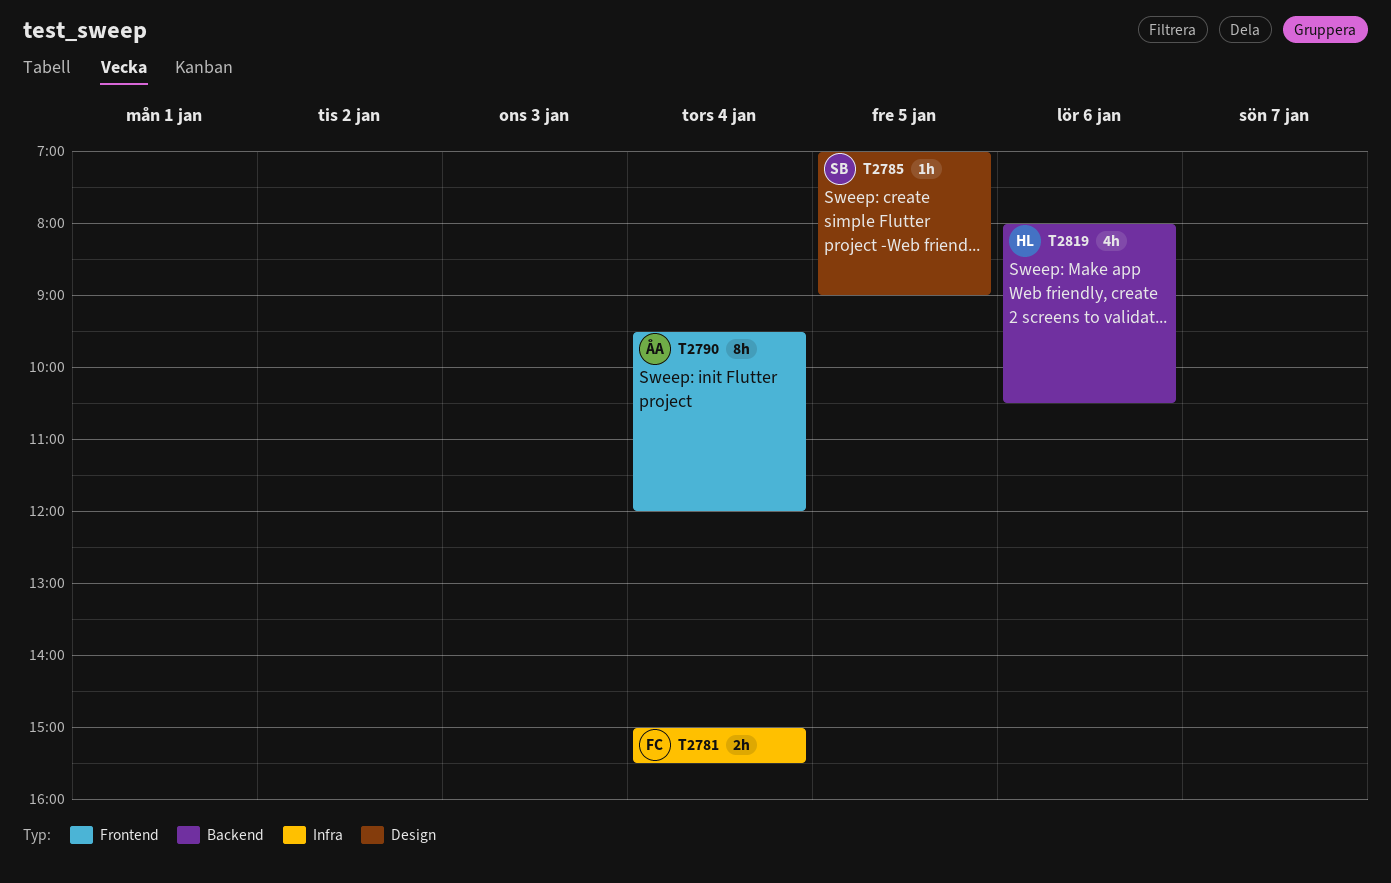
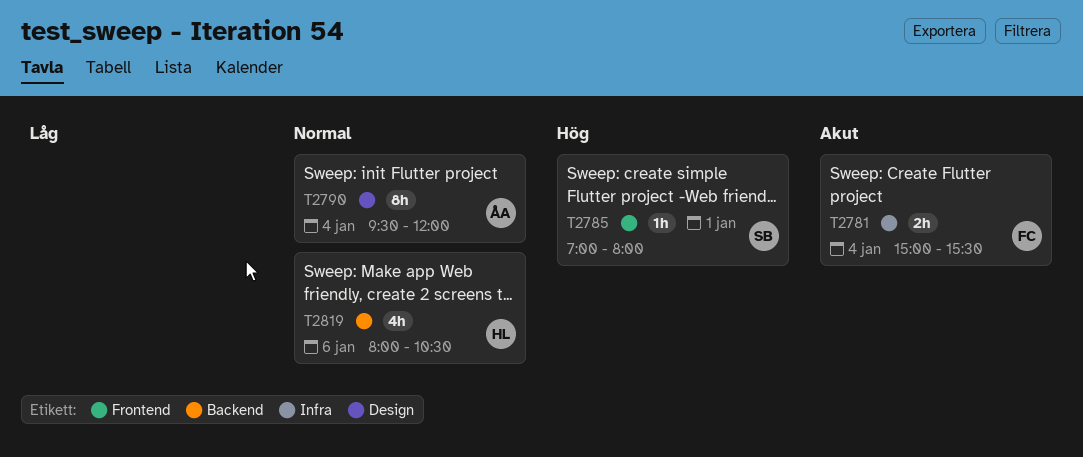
T2785, label: Design -> Frontend
T2785, day: Jan 5 -> Jan 1
T2785, ends: 09:00 -> 08:00
T2790, label: Frontend -> Design

